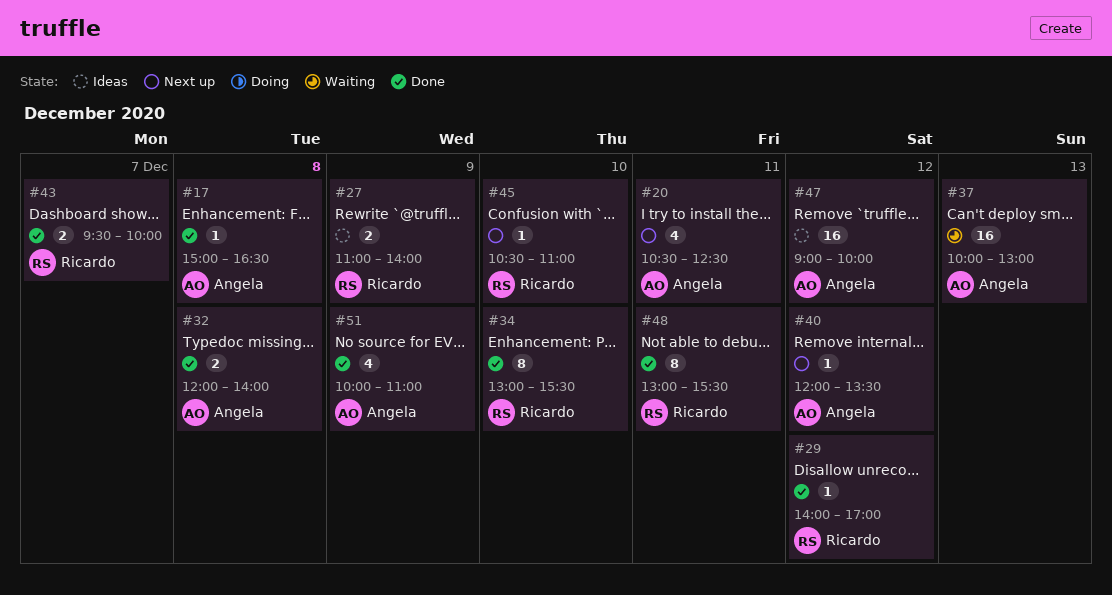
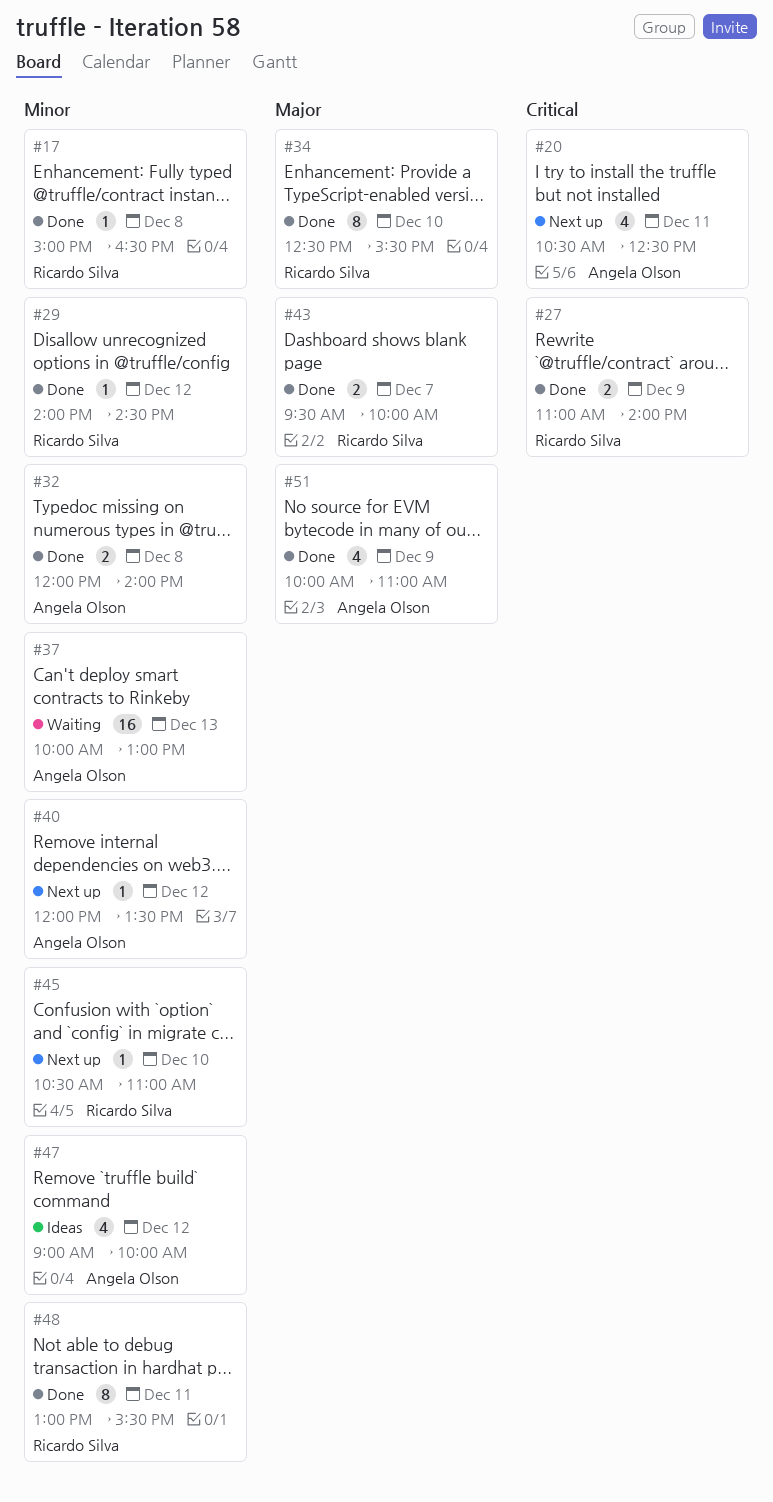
#17, owner: Angela Olson -> Ricardo Silva
#27, status: Ideas -> Done
#29, ends: 17:00 -> 14:30
#34, begins: 13:00 -> 12:30
#47, estimate: 16 -> 4

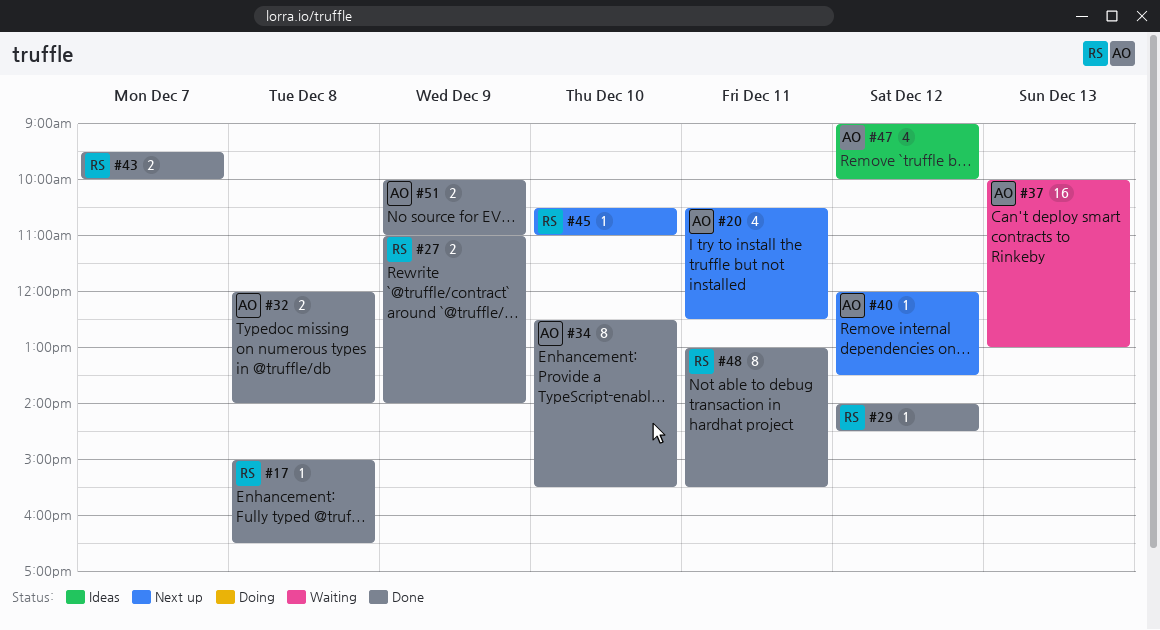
#34, owner: Ricardo Silva -> Angela Olson
#51, estimate: 4 -> 2

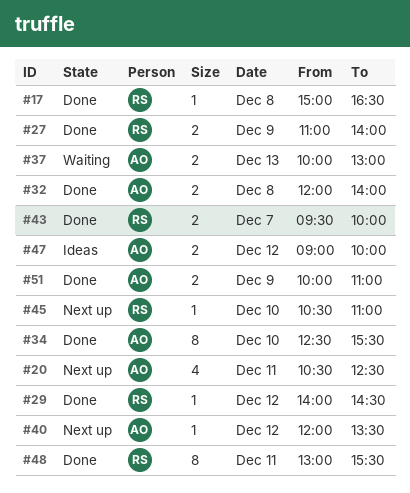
#37, estimate: 16 -> 2
#47, estimate: 4 -> 2

